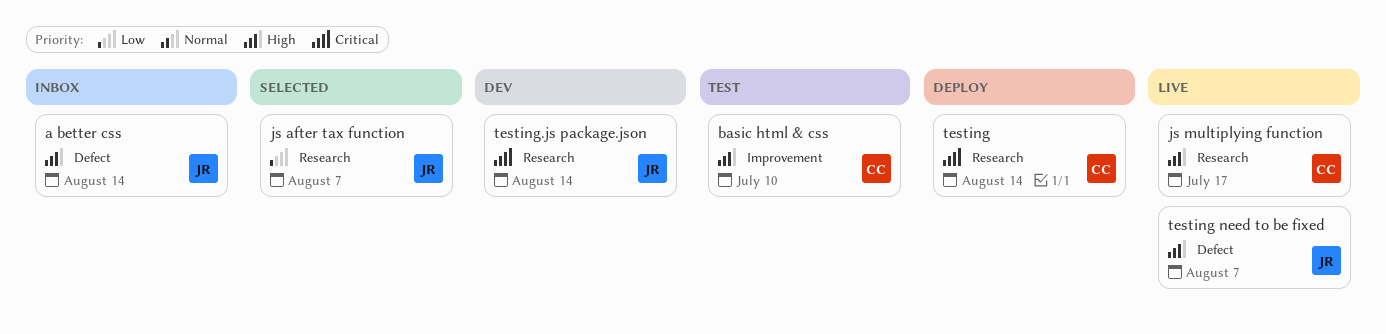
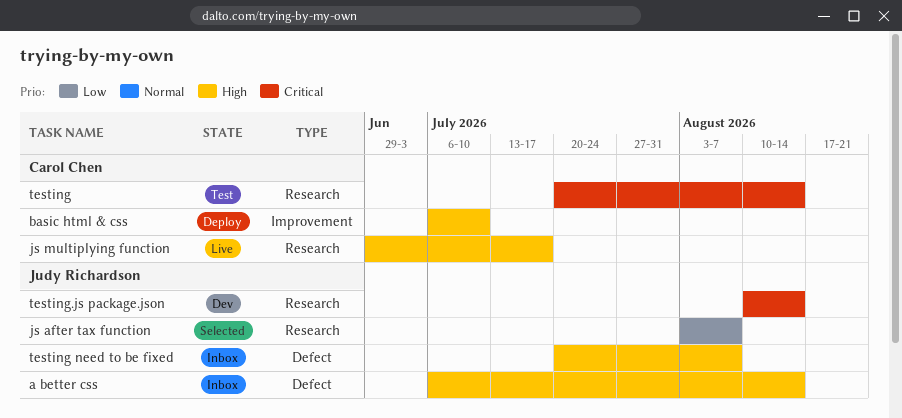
basic html & css, status: Test -> Deploy
testing, status: Deploy -> Test
testing need to be fixed, status: Live -> Inbox

